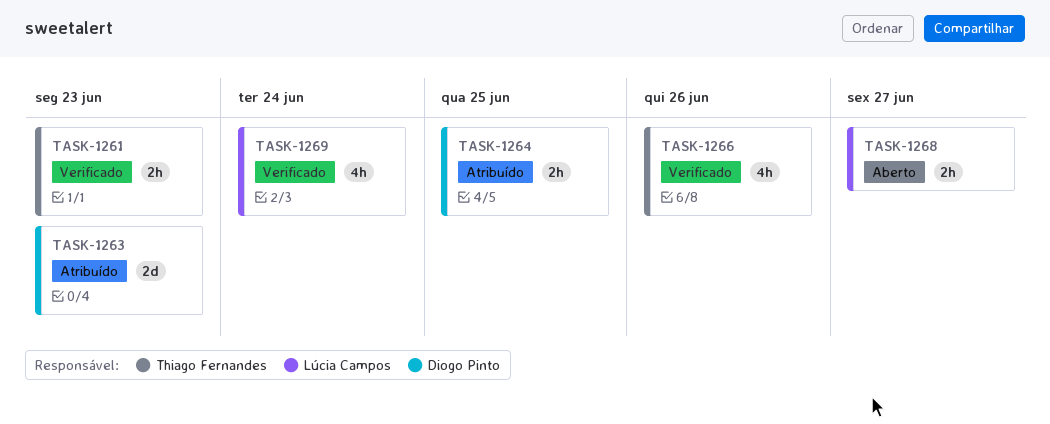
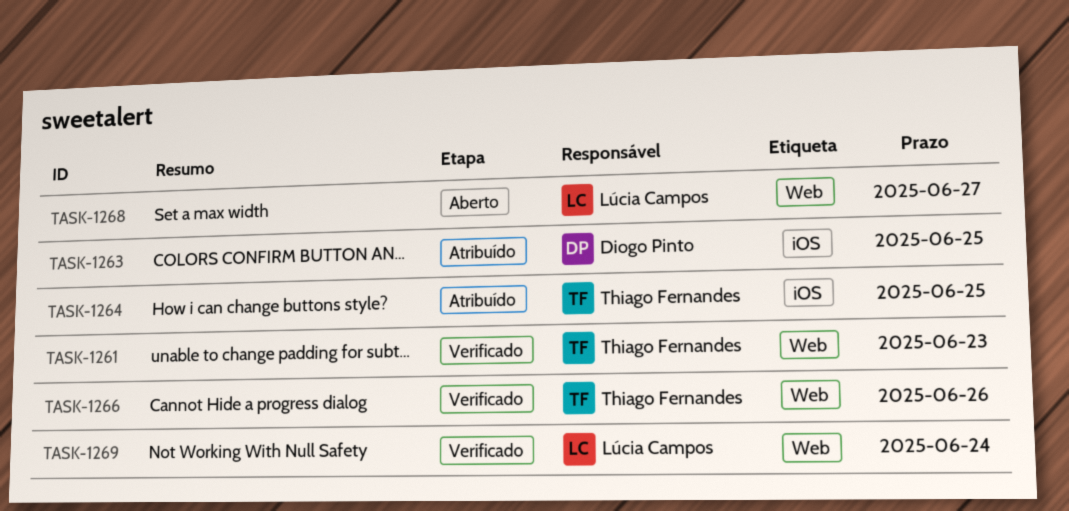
TASK-1263, due: Jun 23 -> Jun 25
TASK-1264, owner: Diogo Pinto -> Thiago Fernandes

